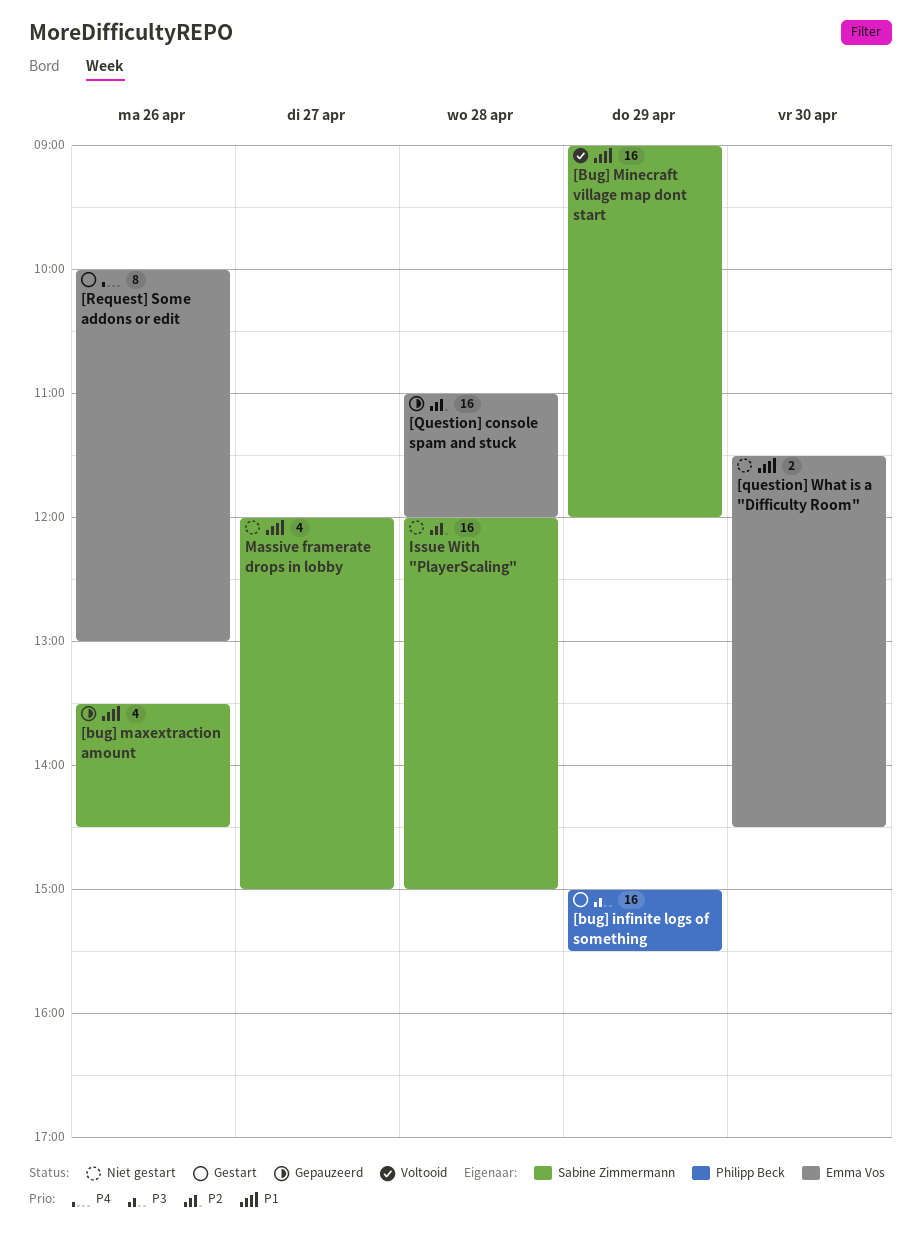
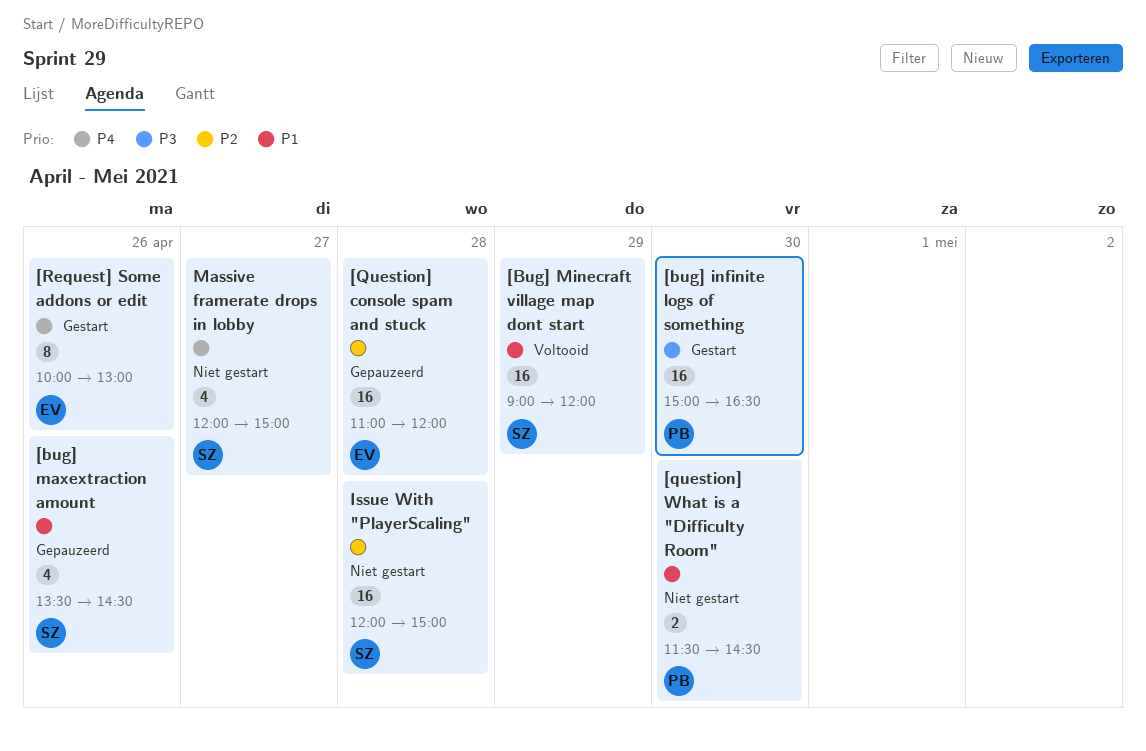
[bug] infinite logs of something, day: Apr 29 -> Apr 30
[bug] infinite logs of something, ends: 15:30 -> 16:30
[question] What is a "Difficulty Room", owner: Emma Vos -> Philipp Beck
Massive framerate drops in lobby, priority: P1 -> P4

